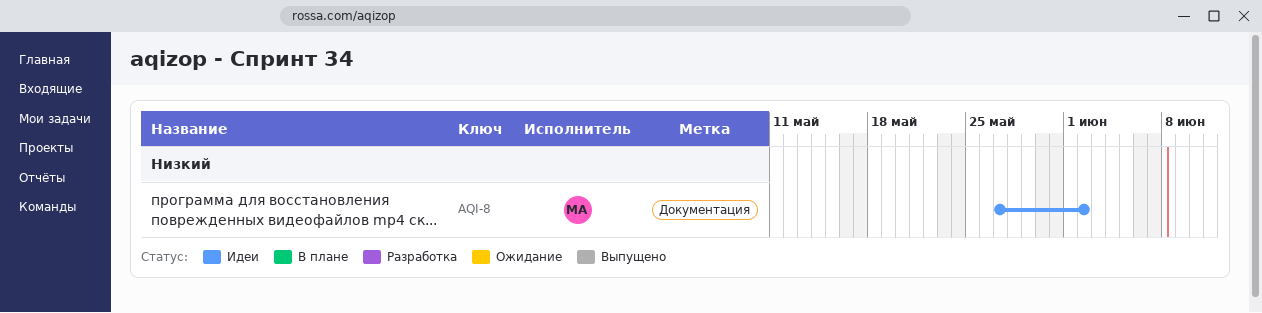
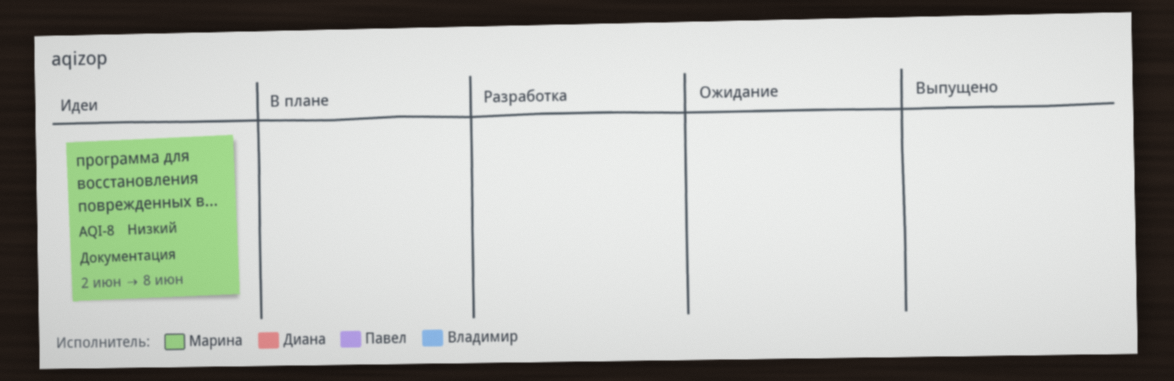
AQI-8, start: May 27 -> Jun 2
AQI-8, due: Jun 2 -> Jun 8

